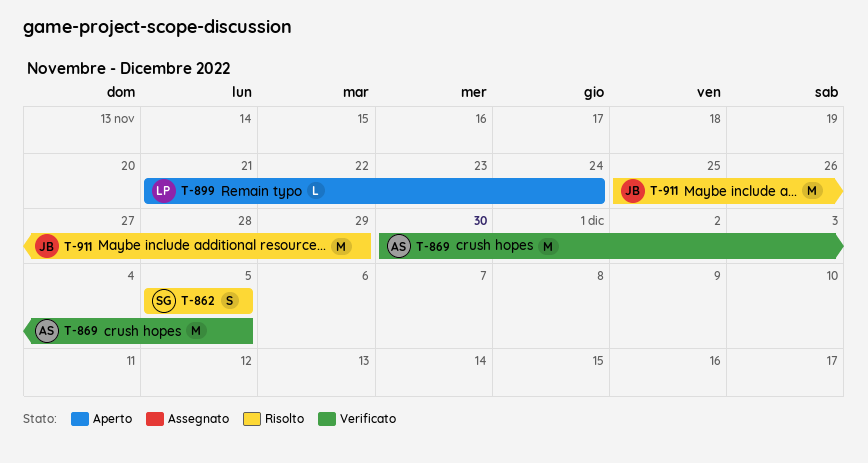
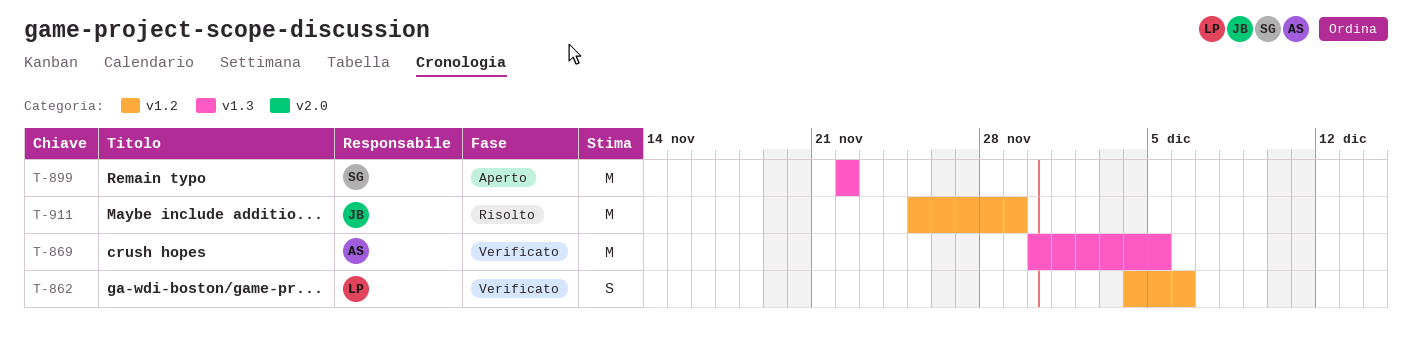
T-862, status: Risolto -> Verificato
T-862, owner: SG -> LP
T-862, start: Dec 5 -> Dec 4
T-862, due: Dec 5 -> Dec 6
T-899, owner: LP -> SG
T-899, estimate: L -> M
T-899, start: Nov 21 -> Nov 22
T-899, due: Nov 24 -> Nov 22

